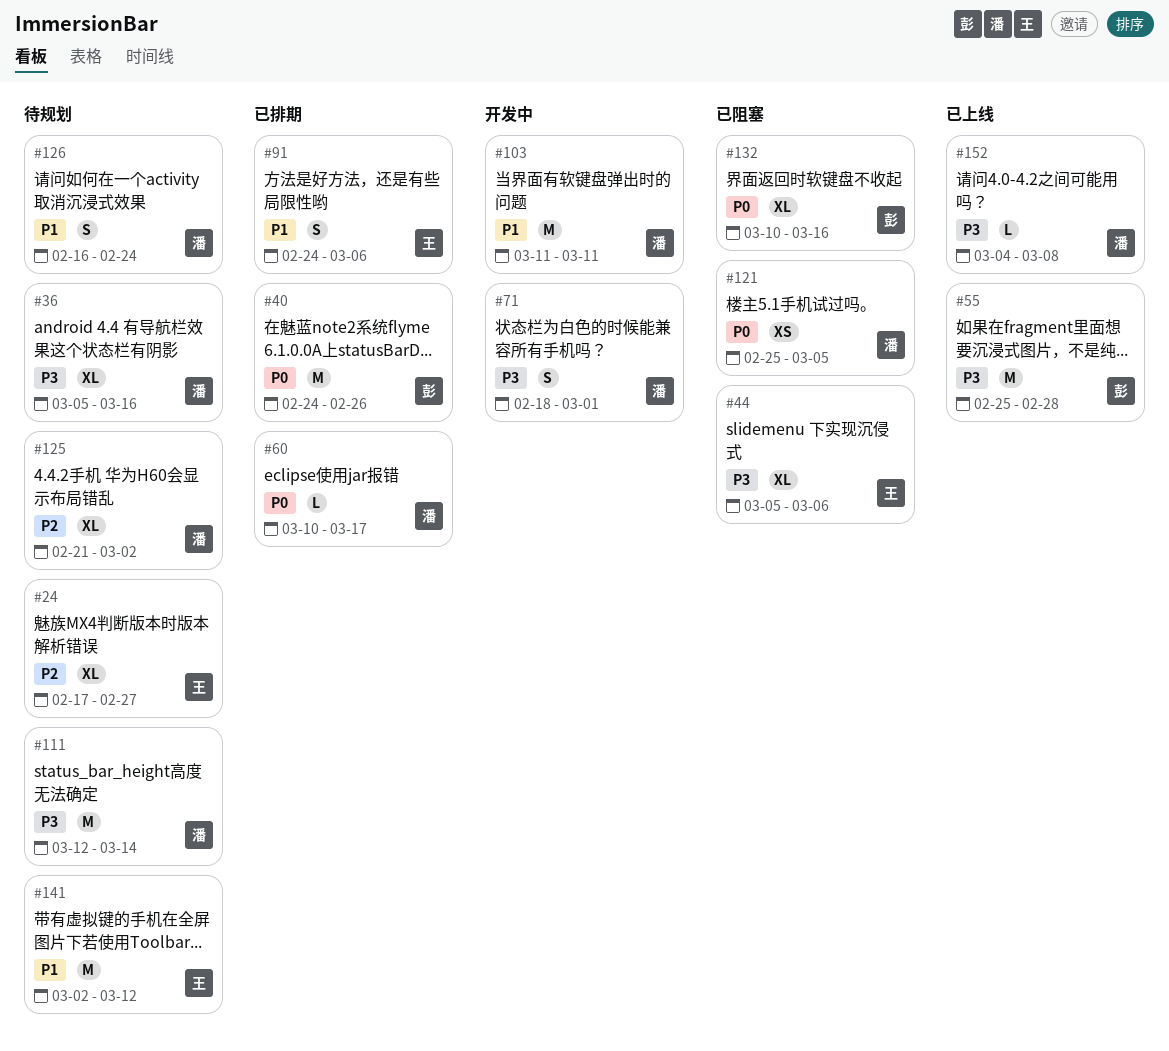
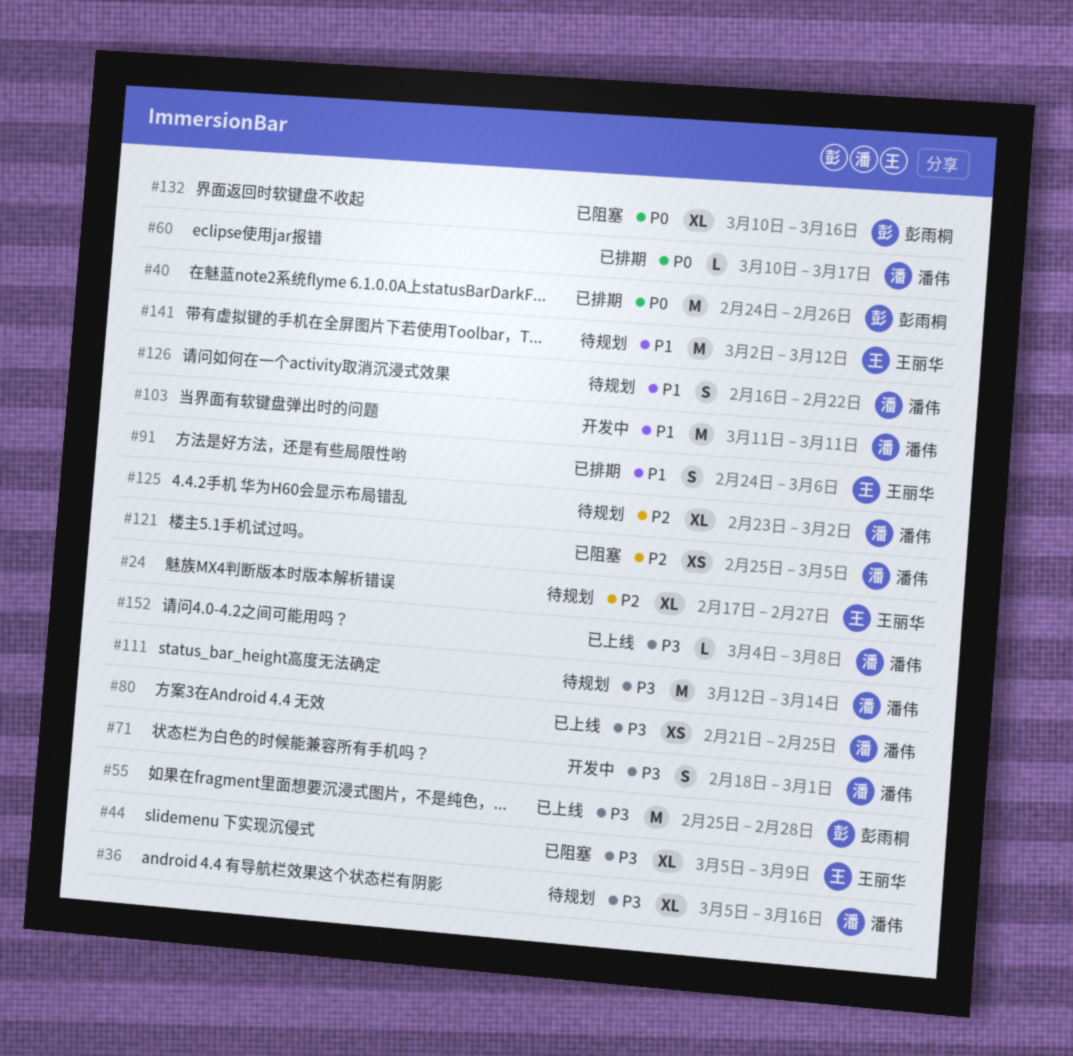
#44, due: Mar 6 -> Mar 9
#80: none -> present
#121, priority: P0 -> P2
#125, start: Feb 21 -> Feb 23
#126, due: Feb 24 -> Feb 22

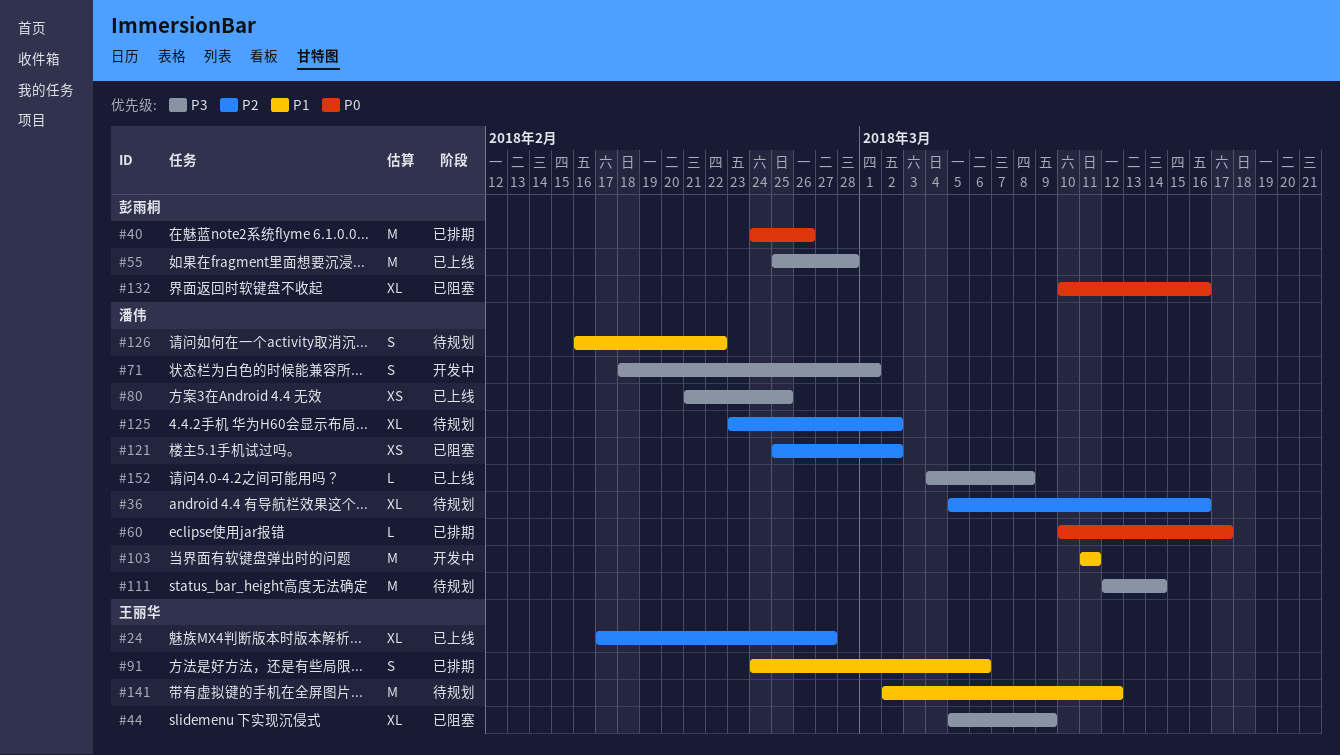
#24, status: 待规划 -> 已上线
#36, priority: P3 -> P2
#121, due: Mar 5 -> Mar 2

